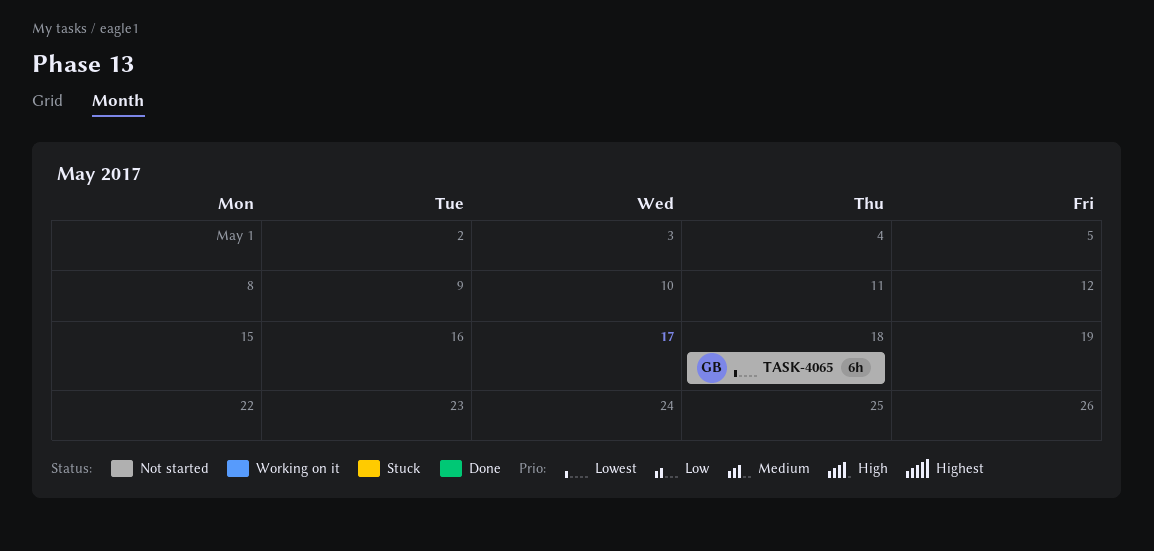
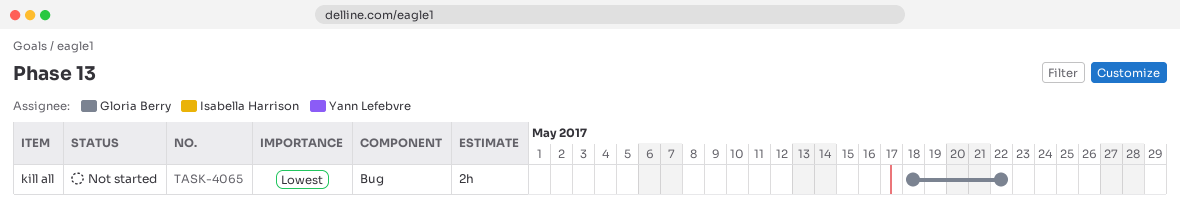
TASK-4065, estimate: 6h -> 2h
TASK-4065, due: May 18 -> May 22

